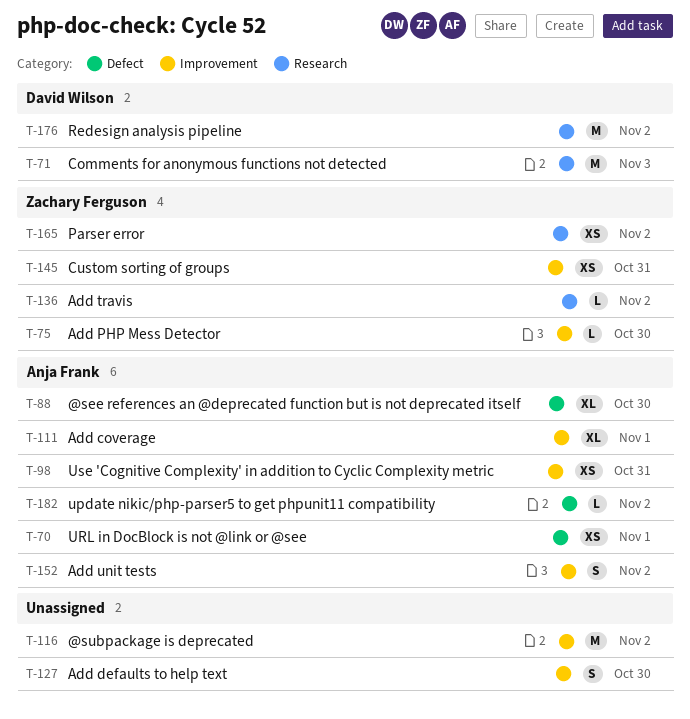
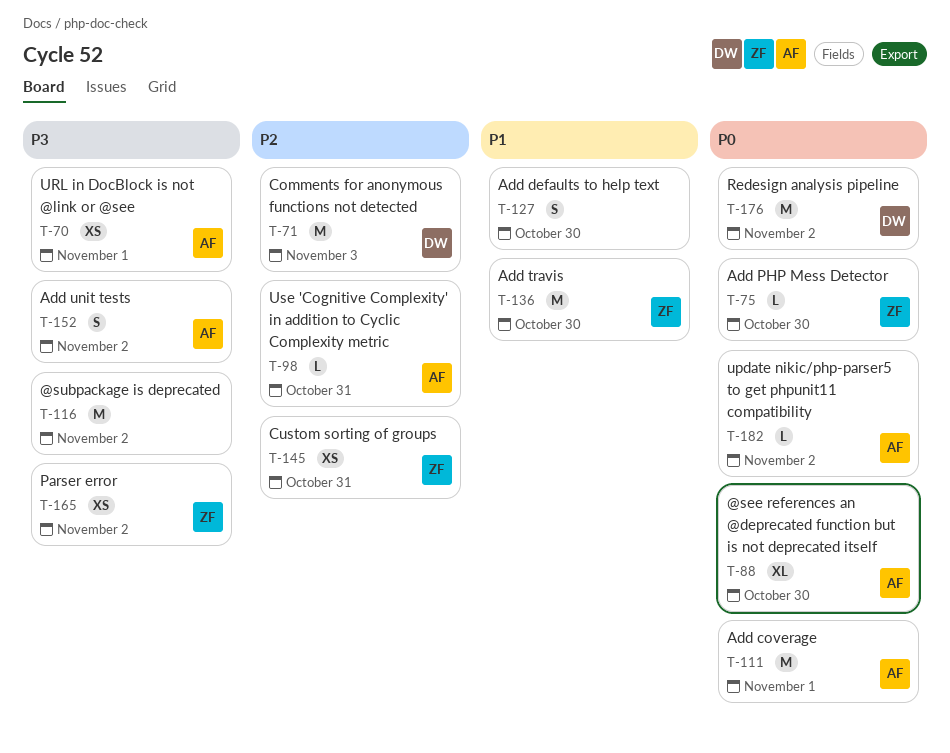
T-98, estimate: XS -> L
T-111, estimate: XL -> M
T-136, estimate: L -> M
T-136, due: Nov 2 -> Oct 30

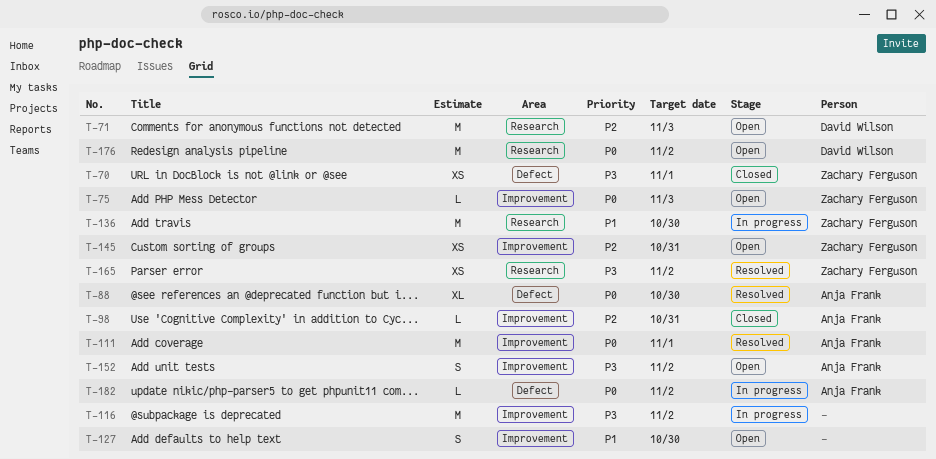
T-70, owner: Anja Frank -> Zachary Ferguson
T-75, due: Oct 30 -> Nov 3

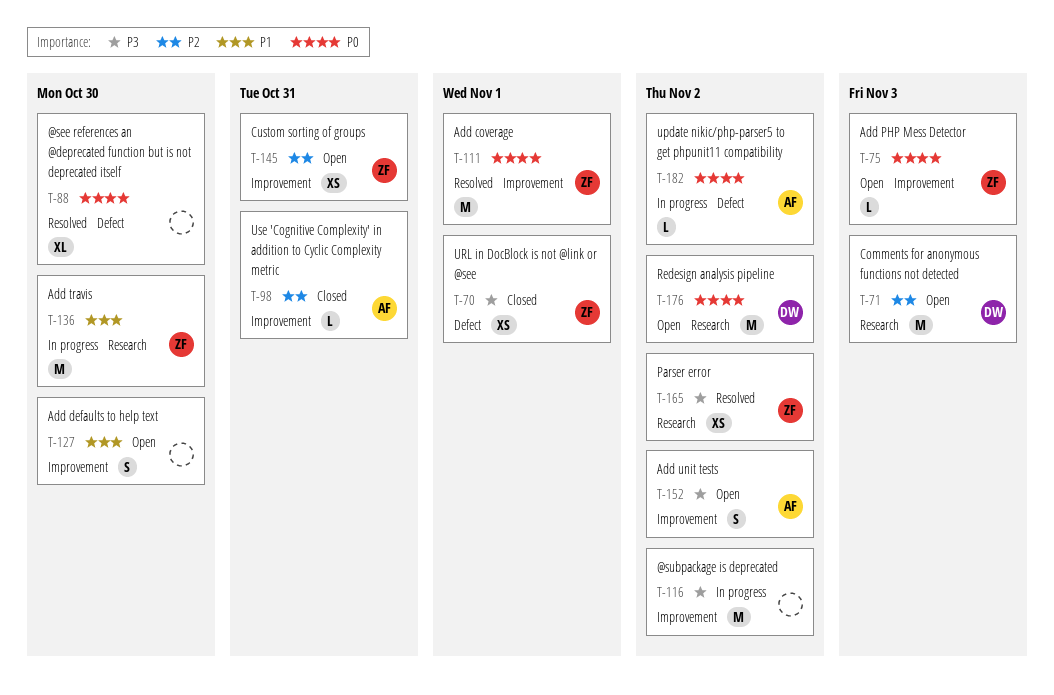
T-88, owner: Anja Frank -> none
T-111, owner: Anja Frank -> Zachary Ferguson

